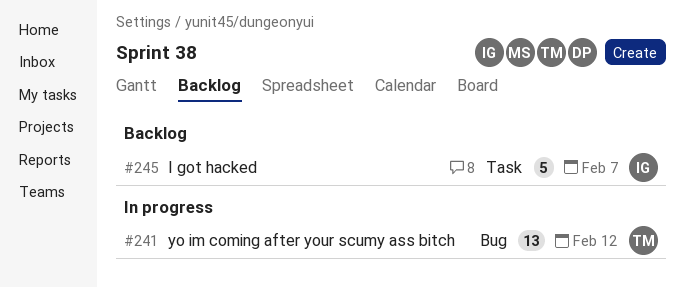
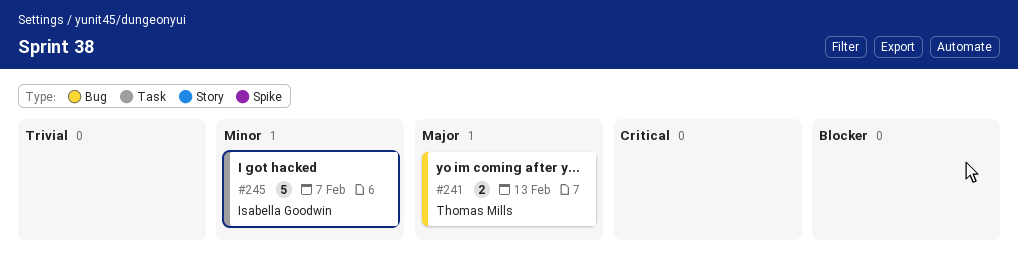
#241, estimate: 13 -> 2
#241, due: Feb 12 -> Feb 13

